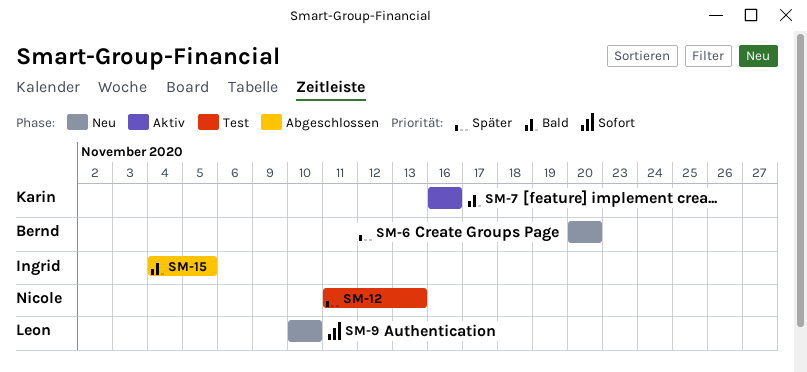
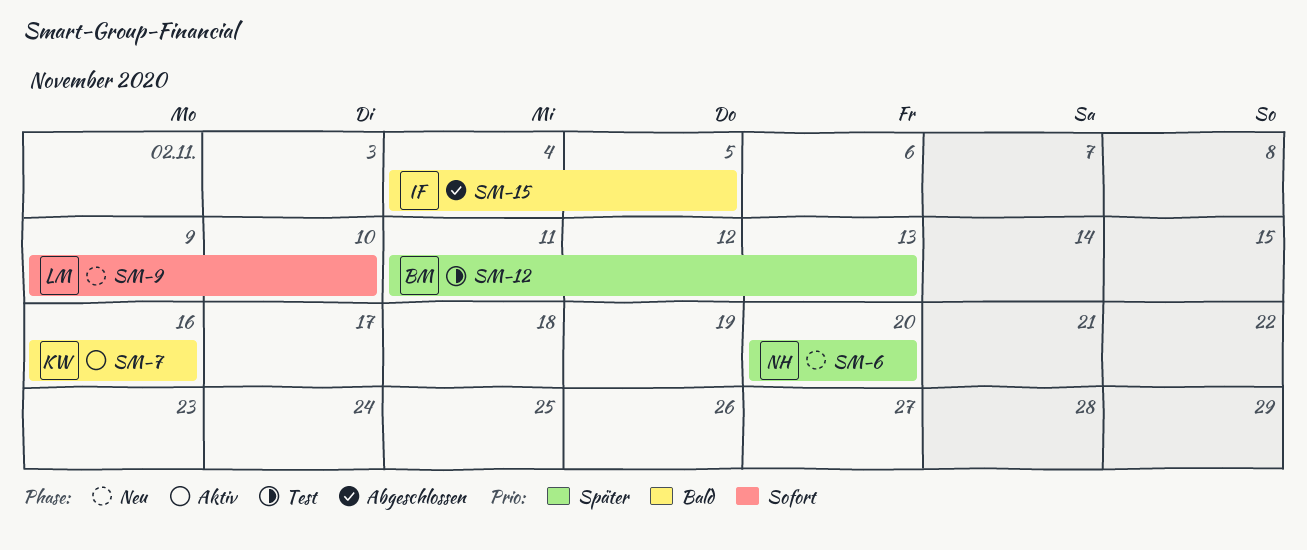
SM-6, owner: Bernd -> Nicole
SM-9, start: Nov 10 -> Nov 9
SM-12, owner: Nicole -> Bernd

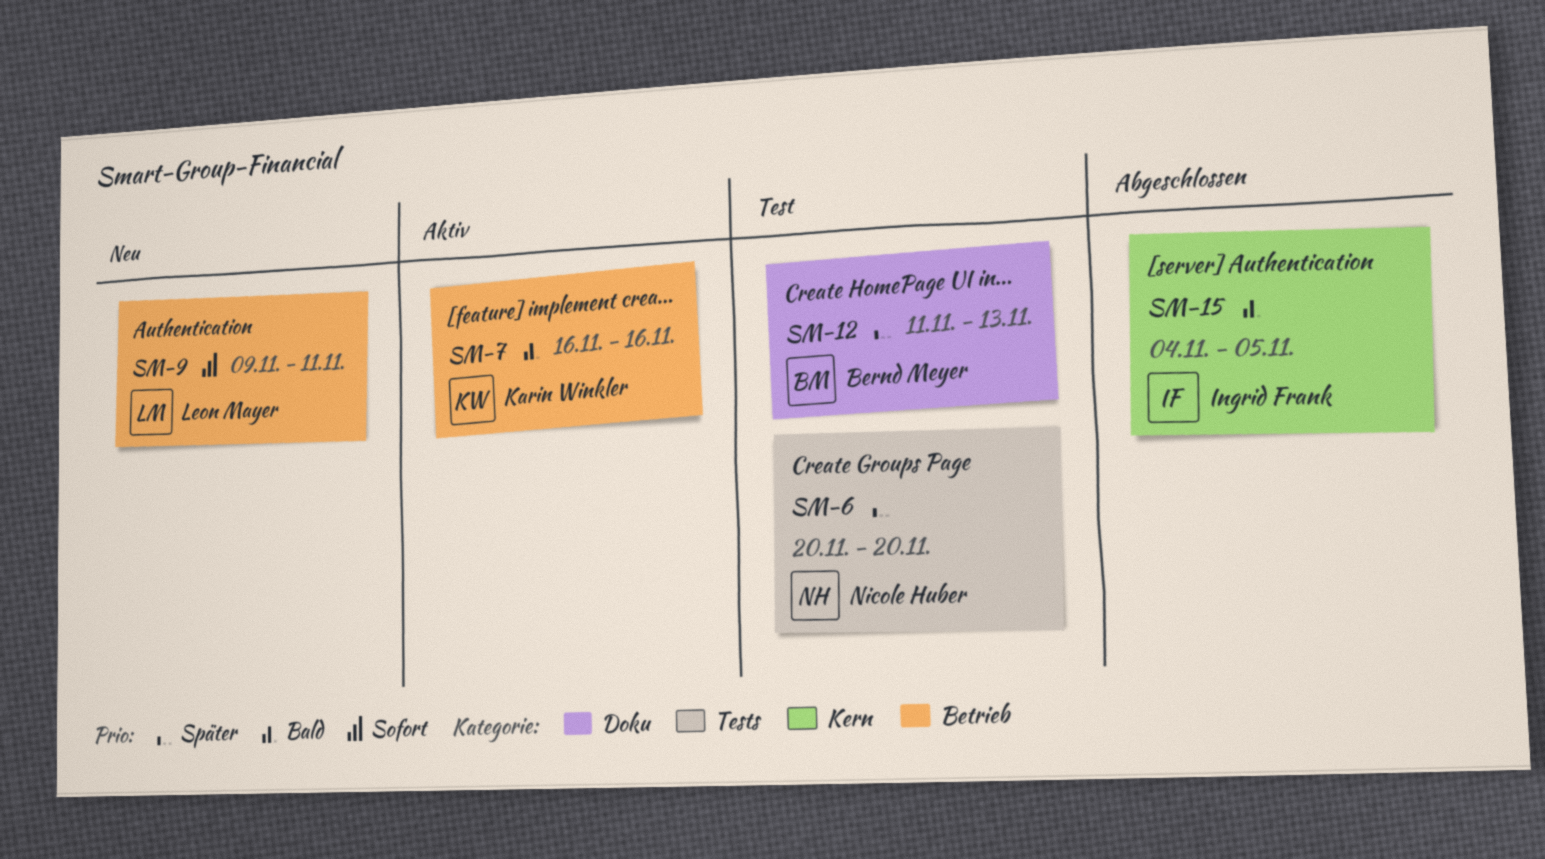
SM-6, status: Neu -> Test
SM-9, due: Nov 10 -> Nov 11

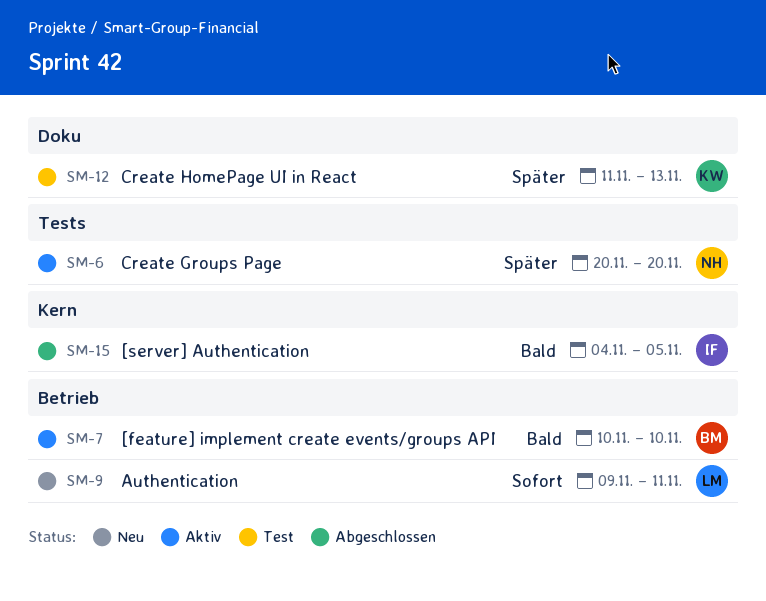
SM-6, status: Test -> Aktiv
SM-7, owner: Karin Winkler -> Bernd Meyer
SM-7, start: Nov 16 -> Nov 10
SM-7, due: Nov 16 -> Nov 10
SM-12, owner: Bernd Meyer -> Karin Winkler

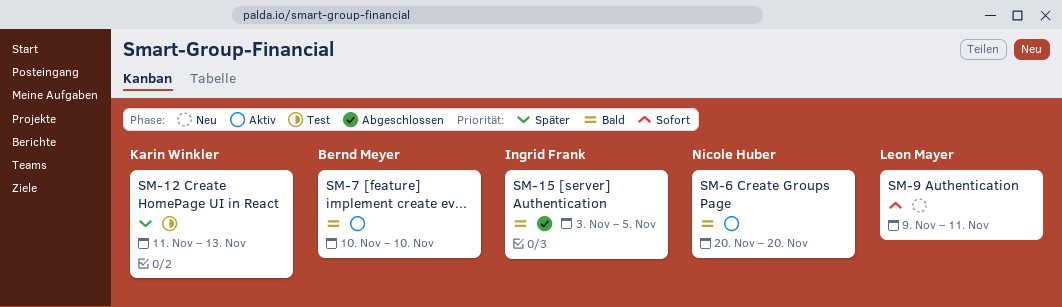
SM-6, priority: Später -> Bald
SM-15, start: Nov 4 -> Nov 3

